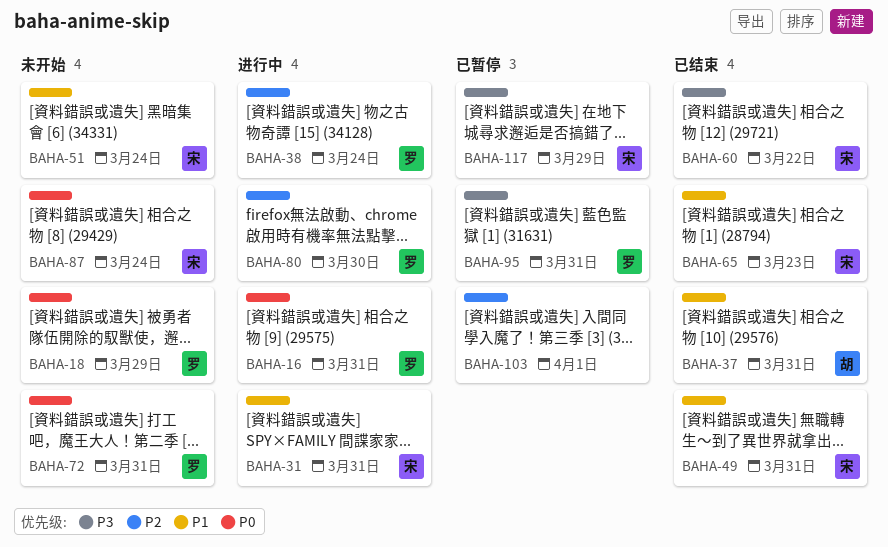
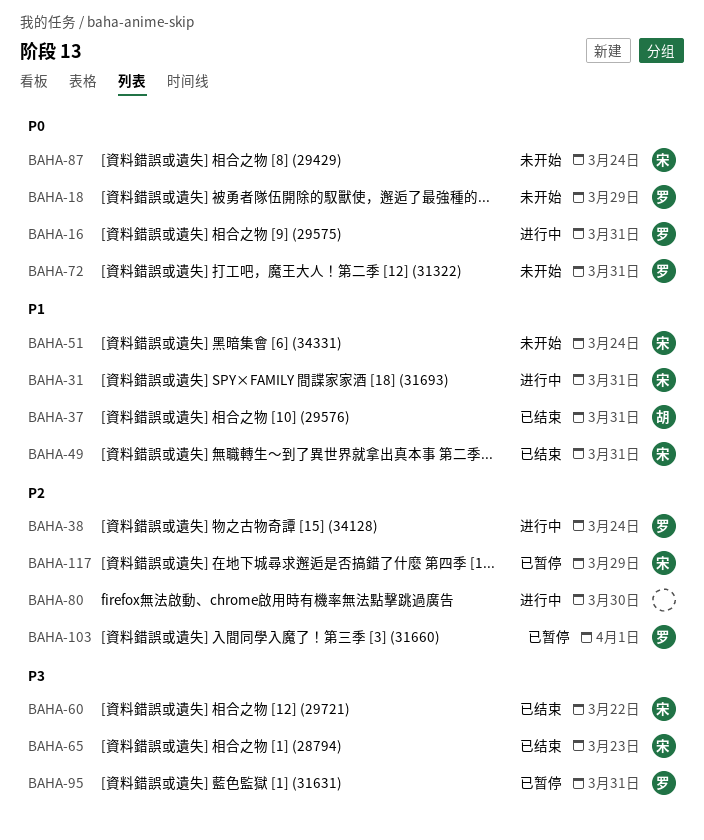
BAHA-65, priority: P1 -> P3
BAHA-80, owner: 罗 -> none
BAHA-103, owner: none -> 罗
BAHA-117, priority: P3 -> P2

